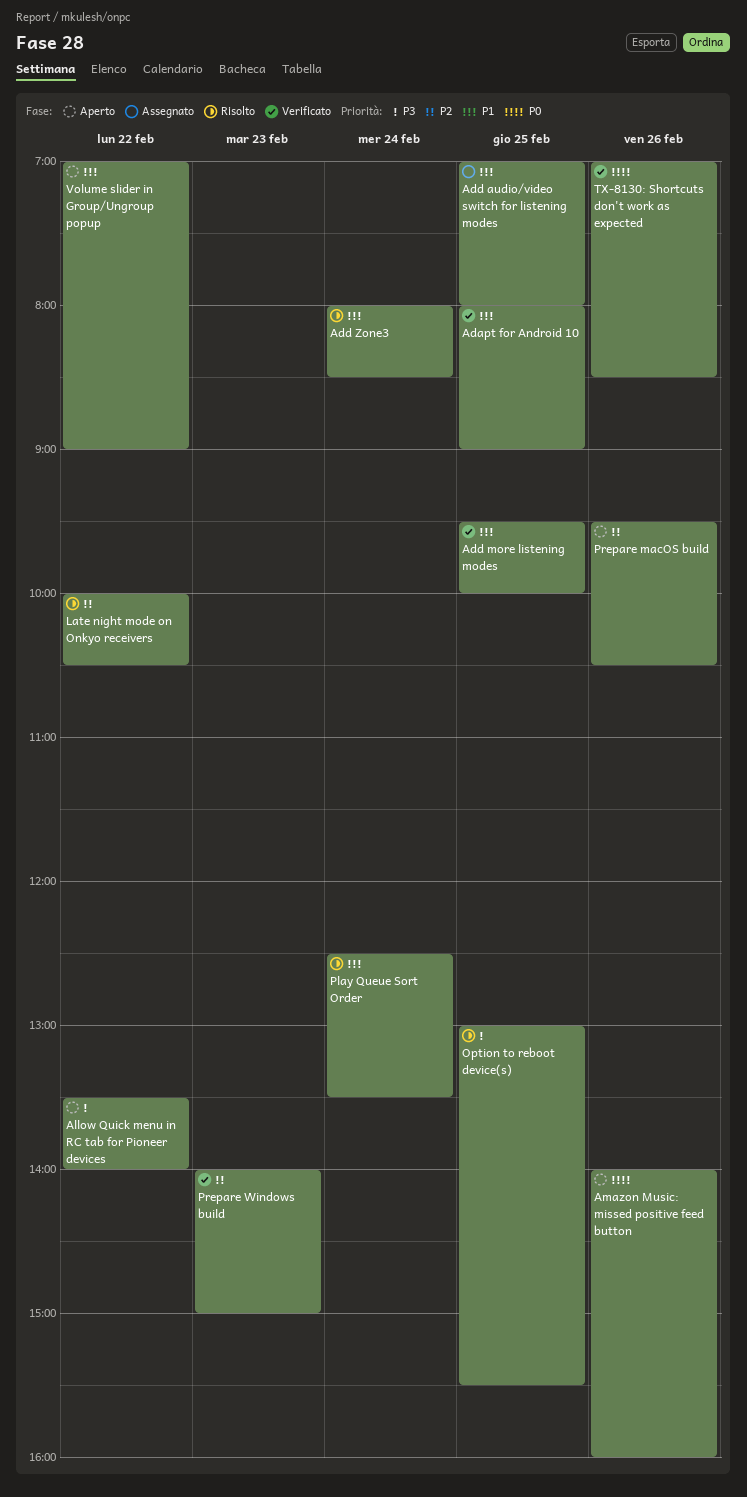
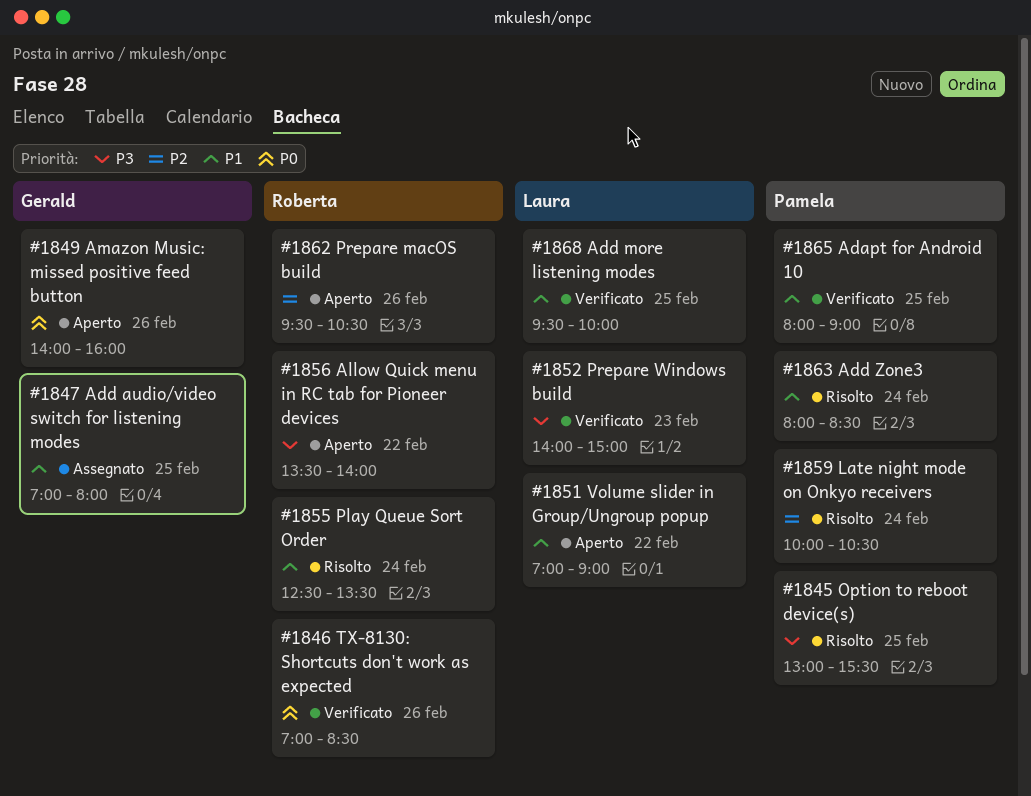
Late night mode on Onkyo receivers, day: Feb 22 -> Feb 24
Prepare Windows build, priority: P2 -> P3

